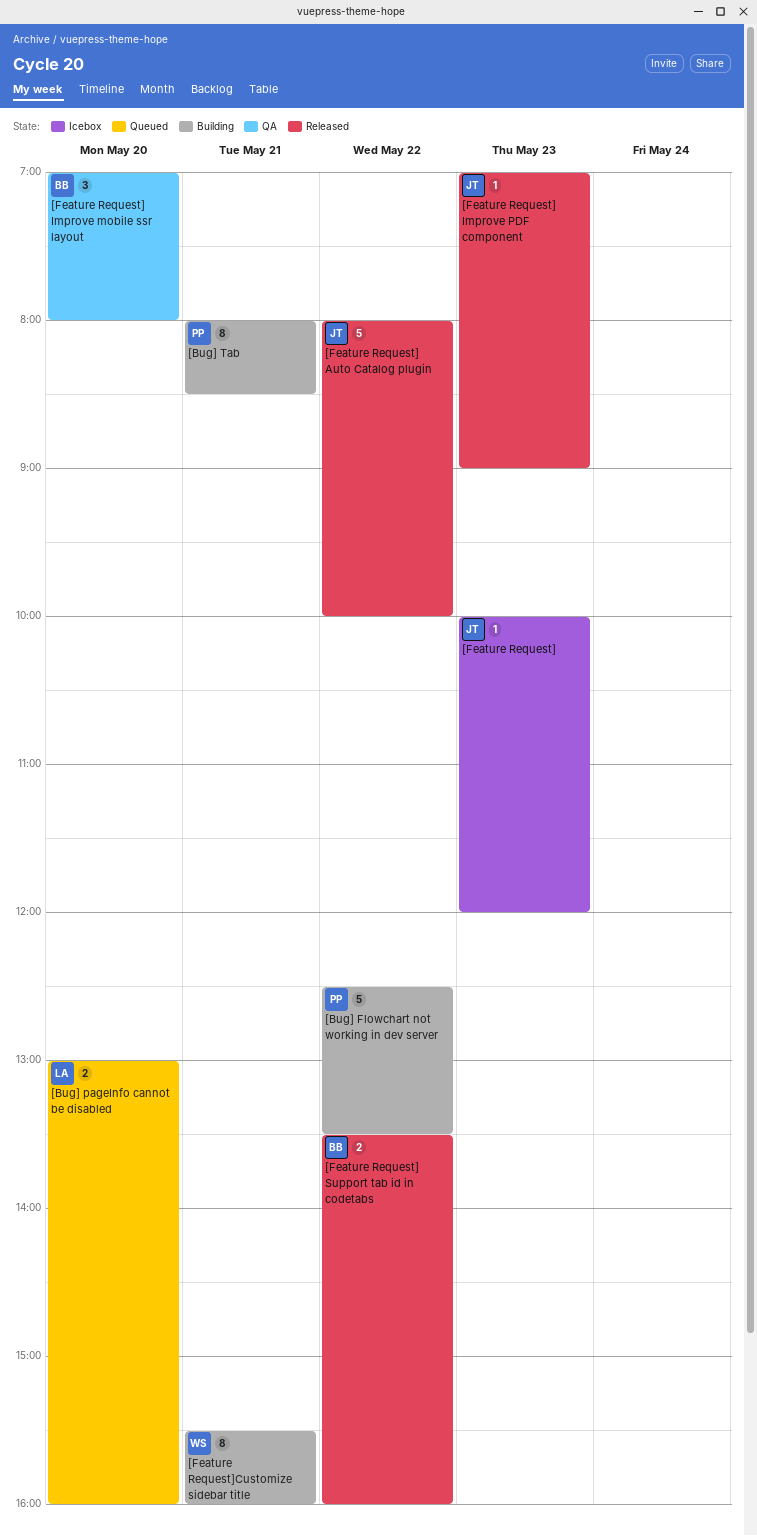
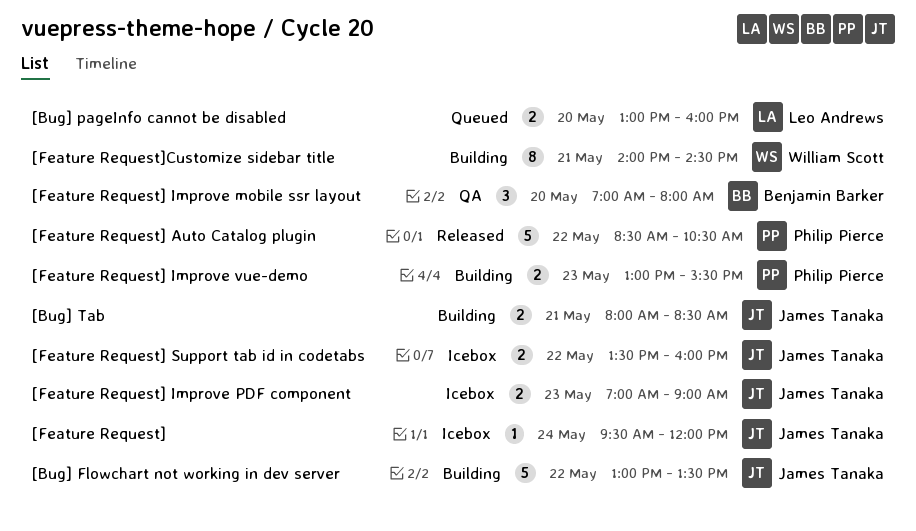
[Bug] Flowchart not working in dev server, owner: Philip Pierce -> James Tanaka
[Bug] Flowchart not working in dev server, begins: 12:30 -> 13:00
[Bug] Tab, owner: Philip Pierce -> James Tanaka
[Bug] Tab, estimate: 8 -> 2
[Feature Request], day: May 23 -> May 24
[Feature Request], begins: 10:00 -> 09:30
[Feature Request] Auto Catalog plugin, owner: James Tanaka -> Philip Pierce
[Feature Request] Auto Catalog plugin, begins: 08:00 -> 08:30
[Feature Request] Auto Catalog plugin, ends: 10:00 -> 10:30
[Feature Request] Improve PDF component, status: Released -> Icebox
[Feature Request] Improve PDF component, estimate: 1 -> 2
[Feature Request] Improve vue-demo: none -> present
[Feature Request] Support tab id in codetabs, status: Released -> Icebox
[Feature Request] Support tab id in codetabs, owner: Benjamin Barker -> James Tanaka
[Feature Request]Customize sidebar title, begins: 15:30 -> 14:00
[Feature Request]Customize sidebar title, ends: 16:00 -> 14:30

